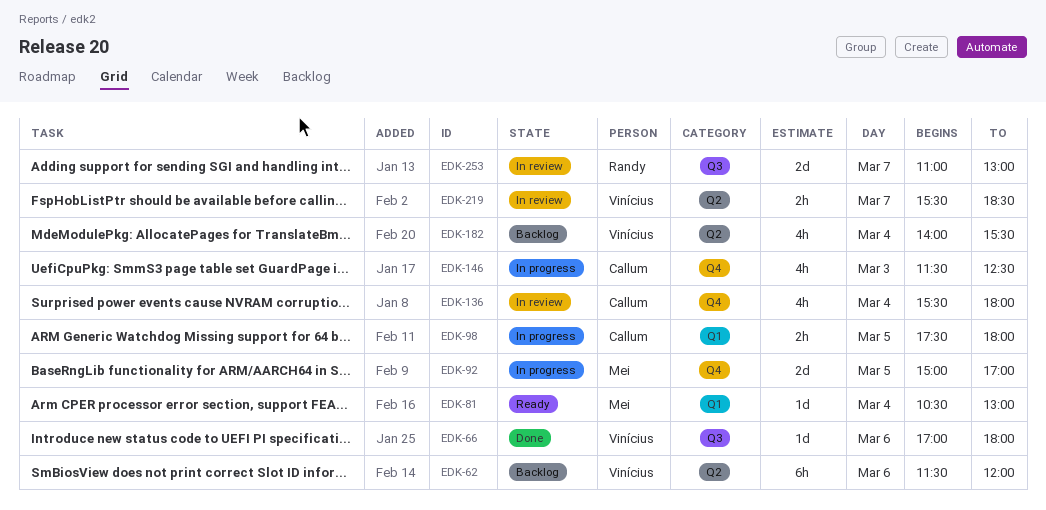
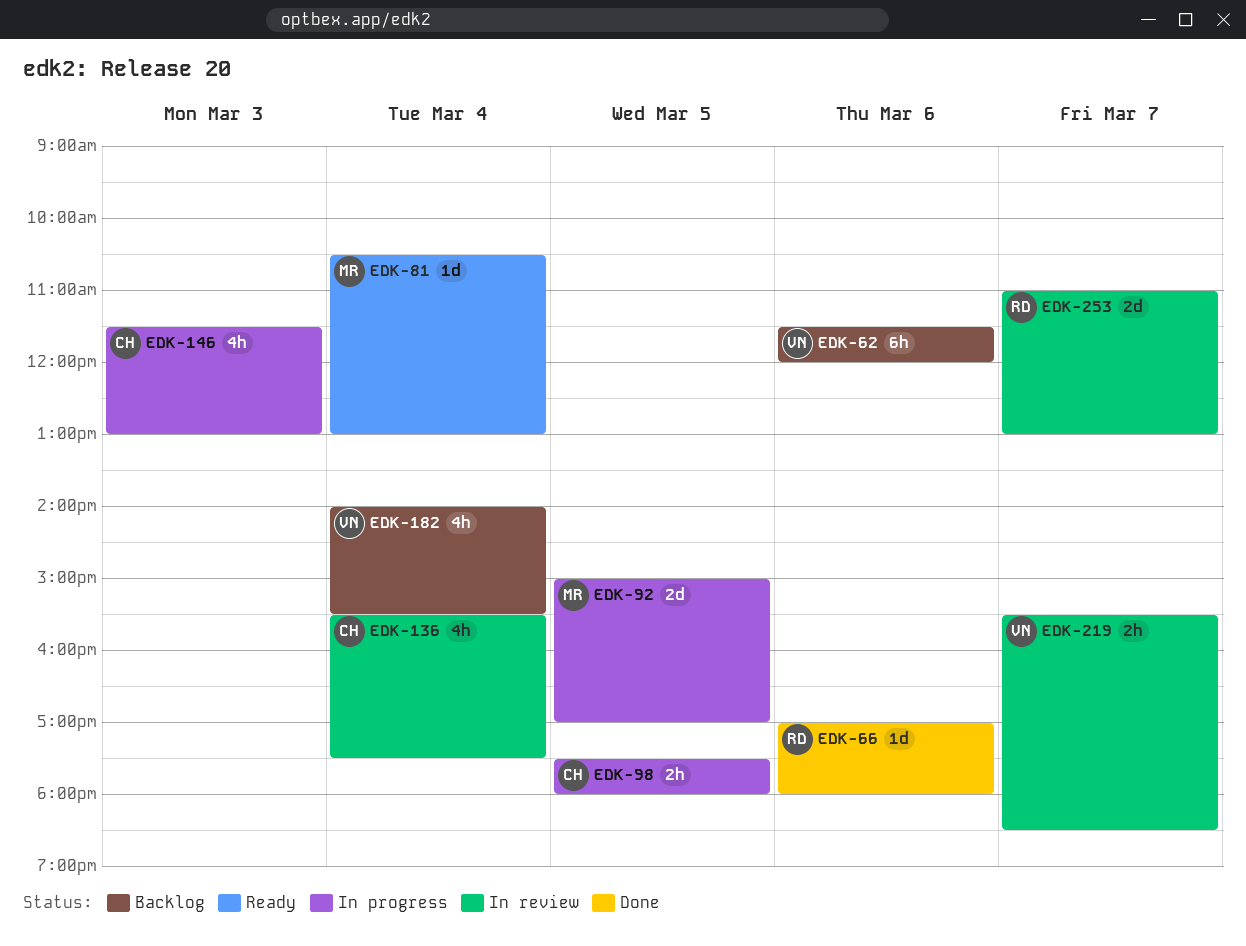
EDK-66, owner: Vinícius -> Randy
EDK-136, ends: 18:00 -> 17:30
EDK-146, ends: 12:30 -> 13:00

